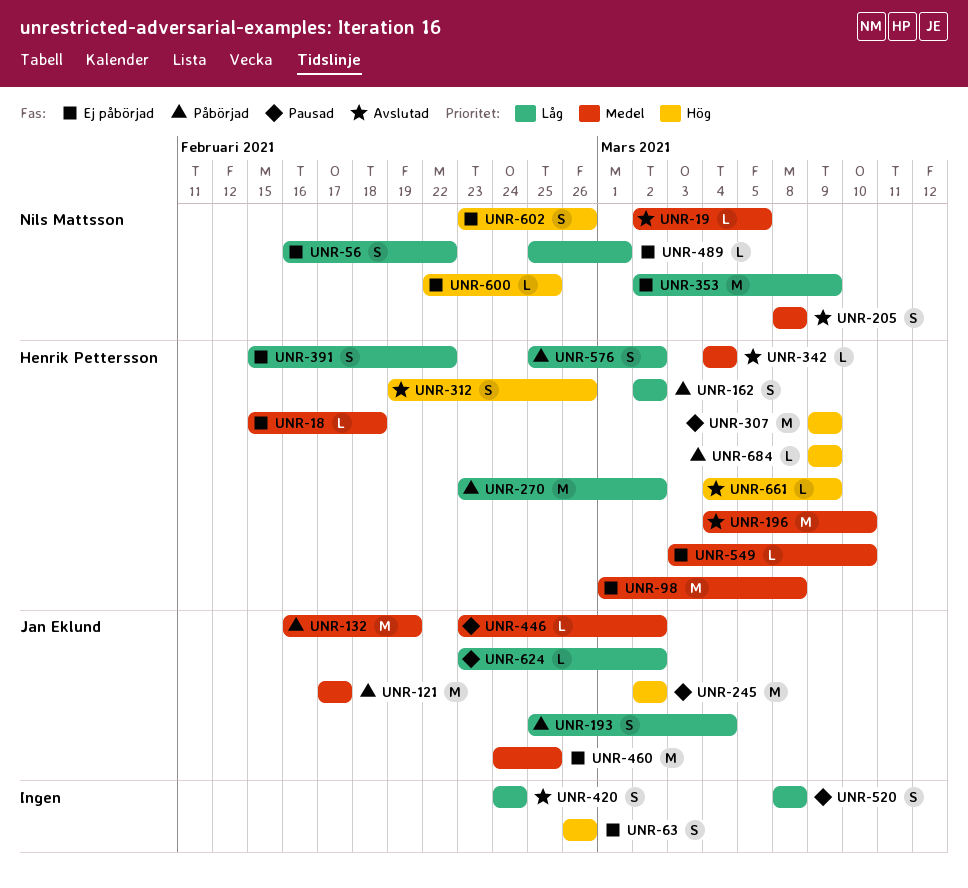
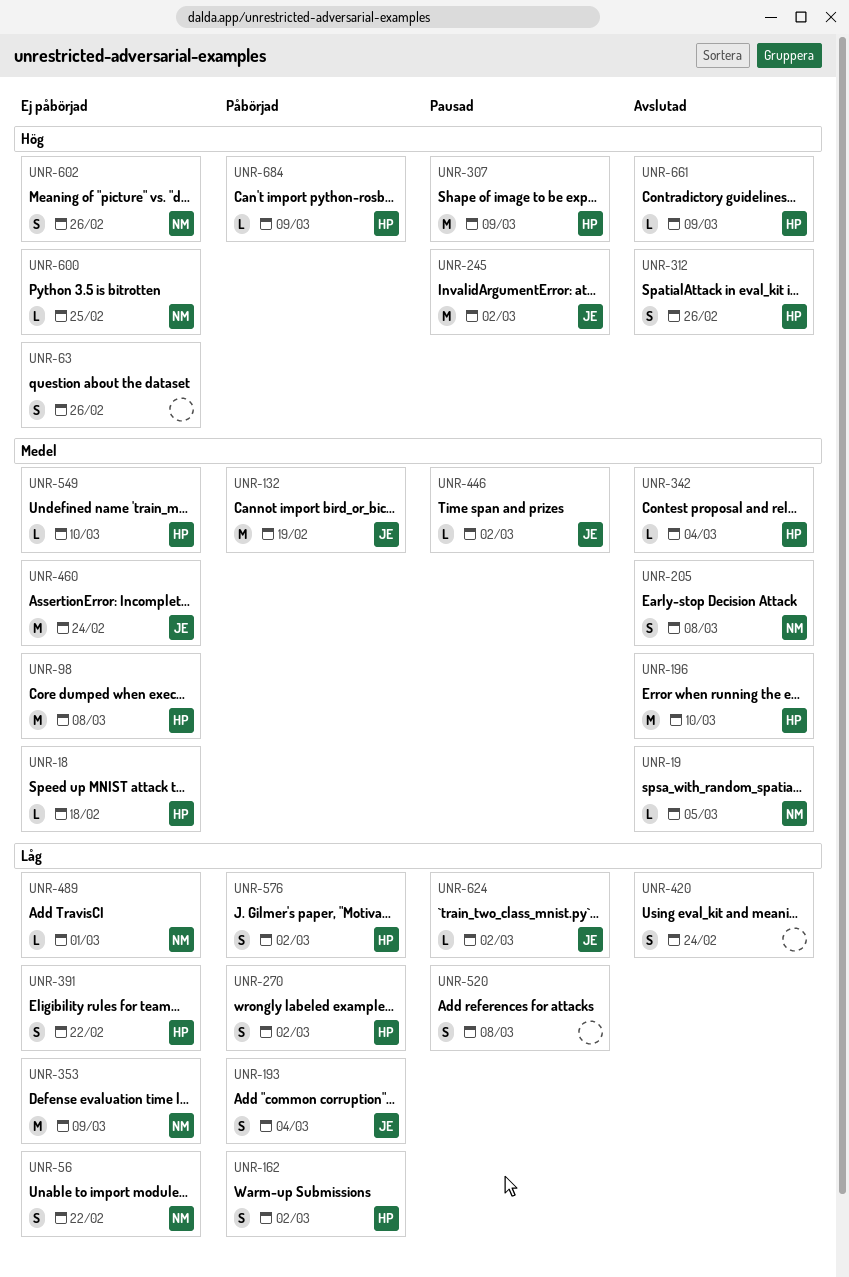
UNR-121: present -> none
UNR-270, estimate: M -> S
UNR-460, due: Feb 25 -> Feb 24

